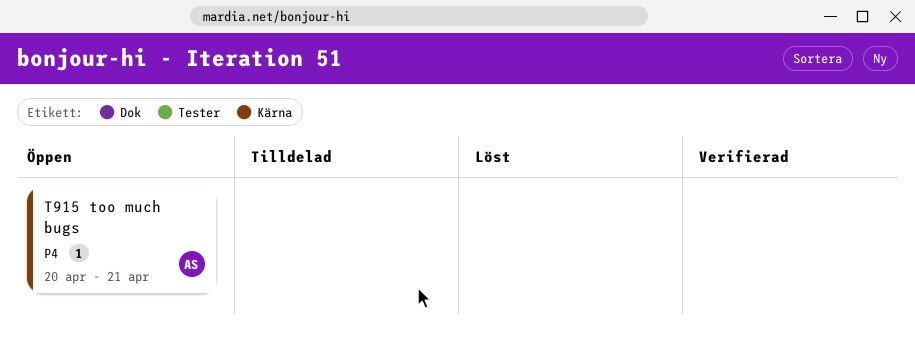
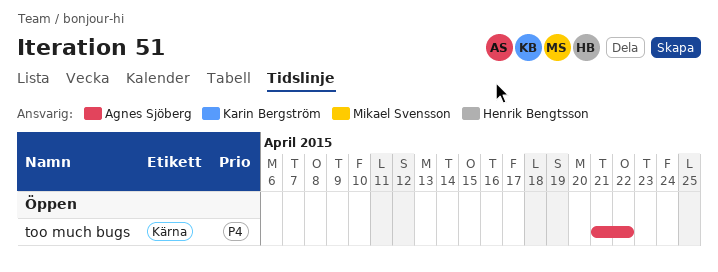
too much bugs, start: Apr 20 -> Apr 21
too much bugs, due: Apr 21 -> Apr 22

